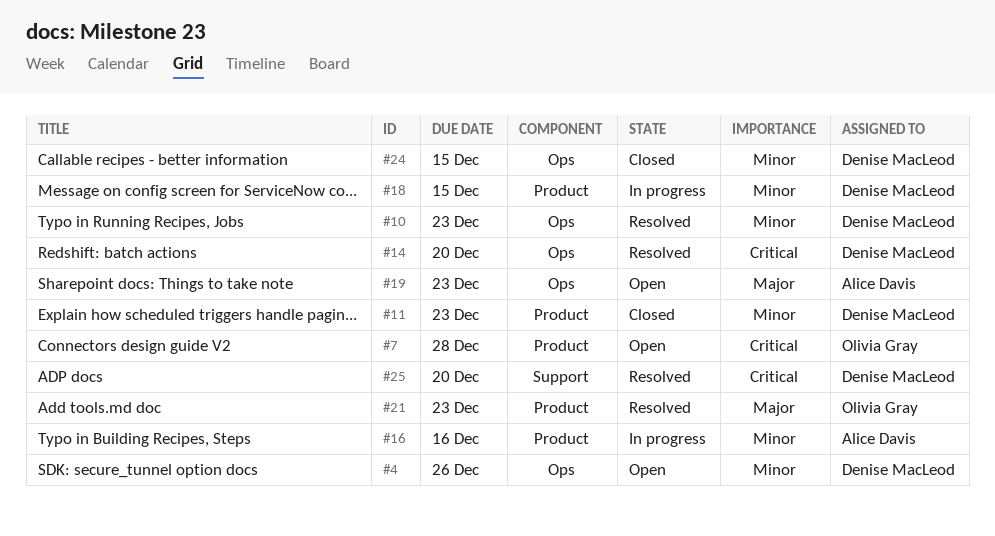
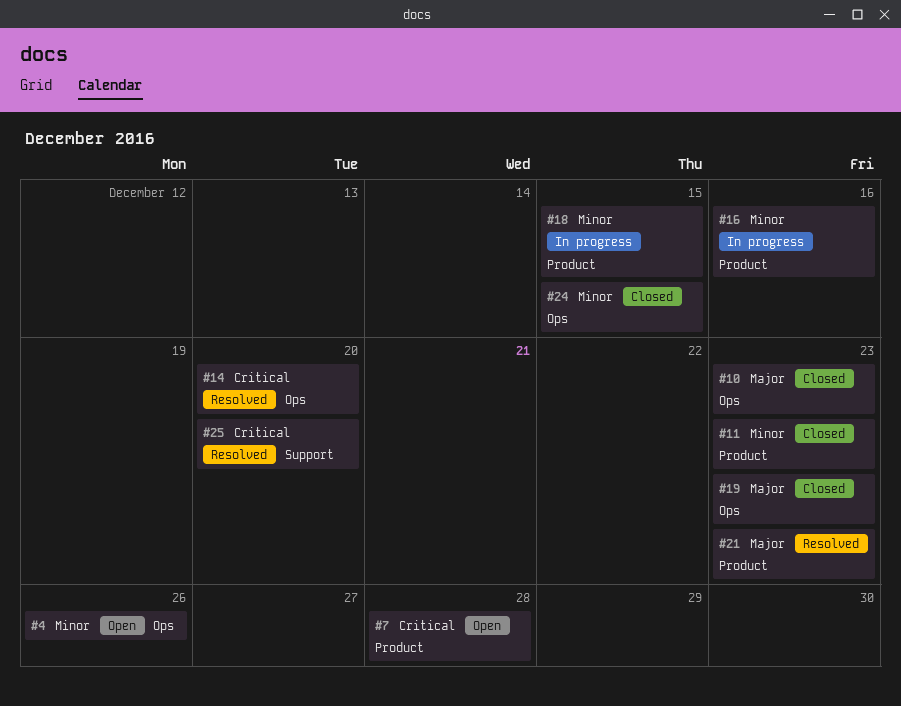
#10, status: Resolved -> Closed
#10, priority: Minor -> Major
#19, status: Open -> Closed

